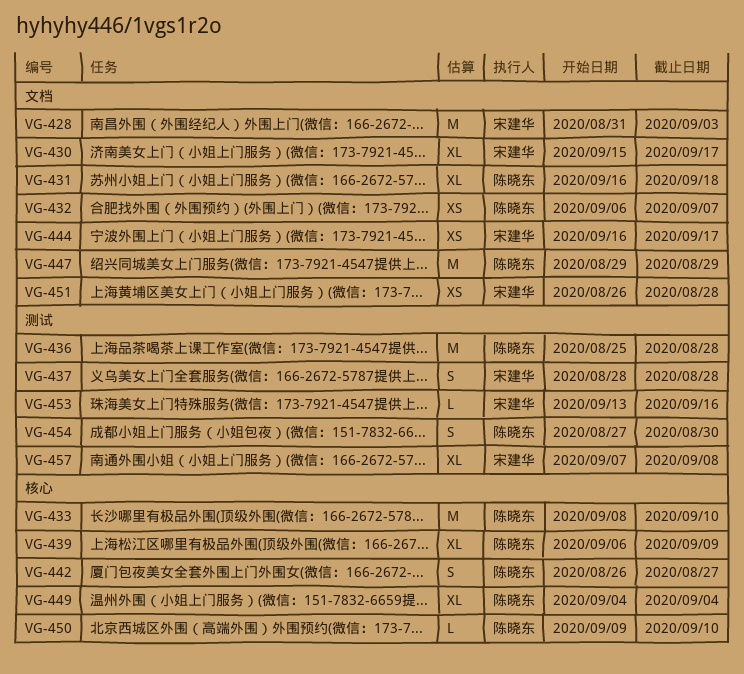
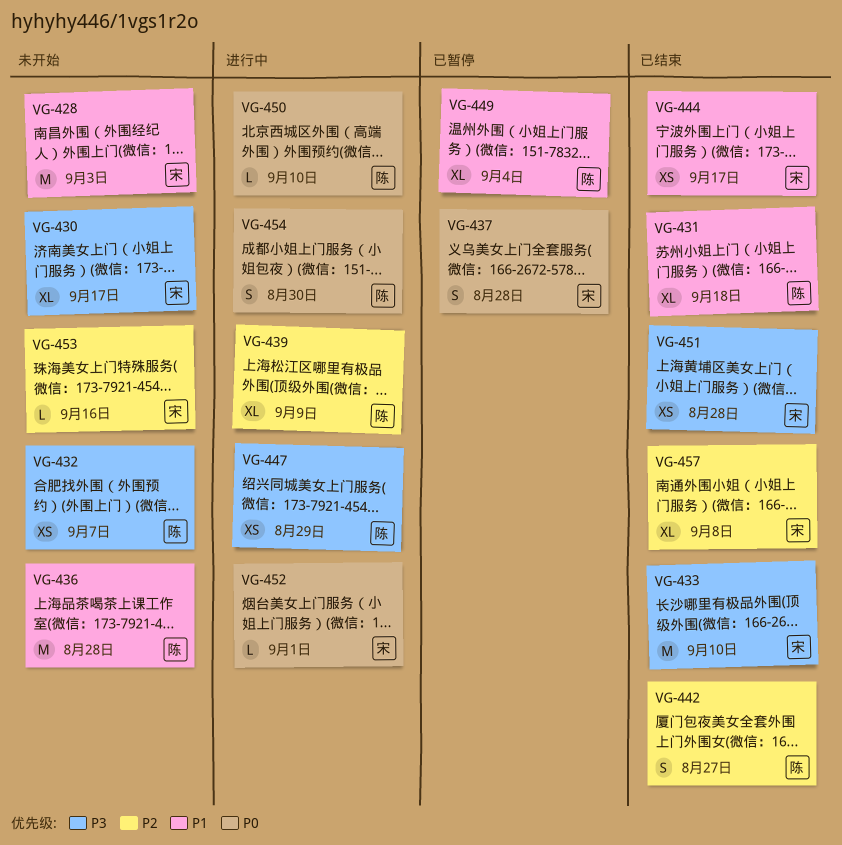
VG-433, owner: 陈晓东 -> 宋建华
VG-447, estimate: M -> XS
VG-452: none -> present

